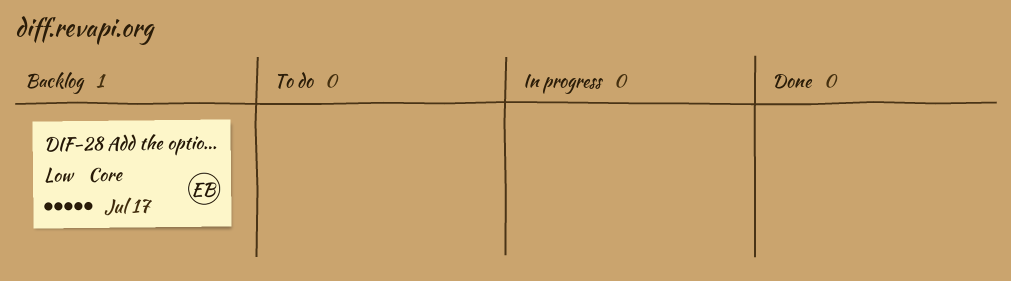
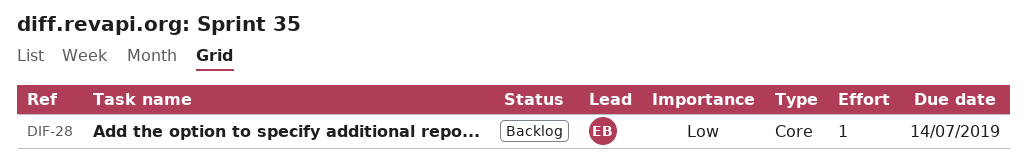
DIF-28, estimate: 5 -> 1
DIF-28, due: Jul 17 -> Jul 14

